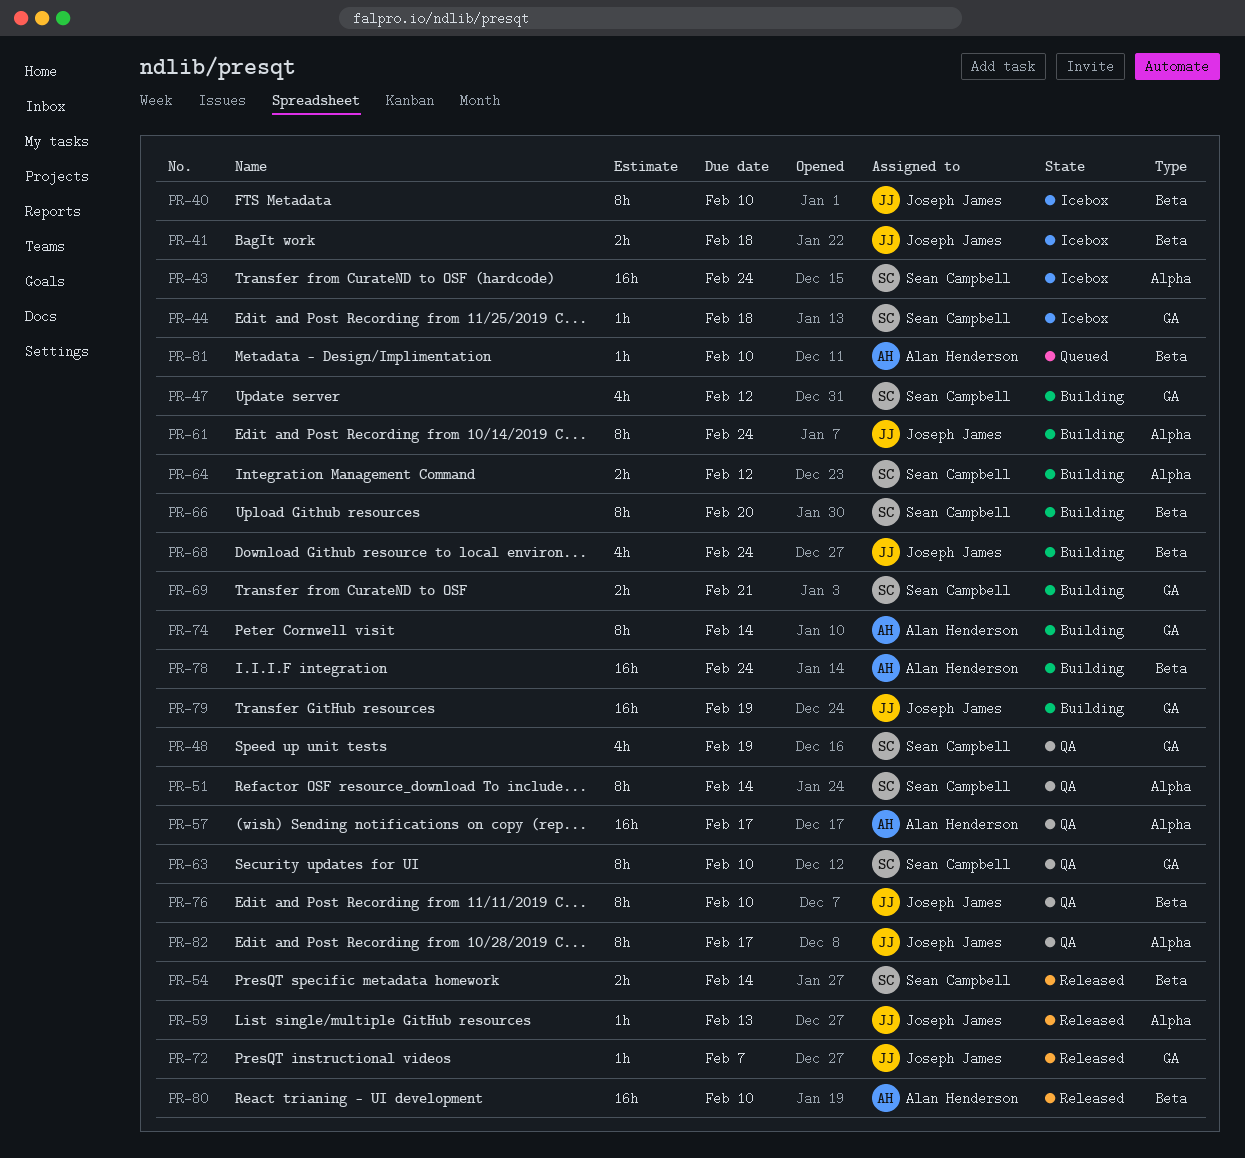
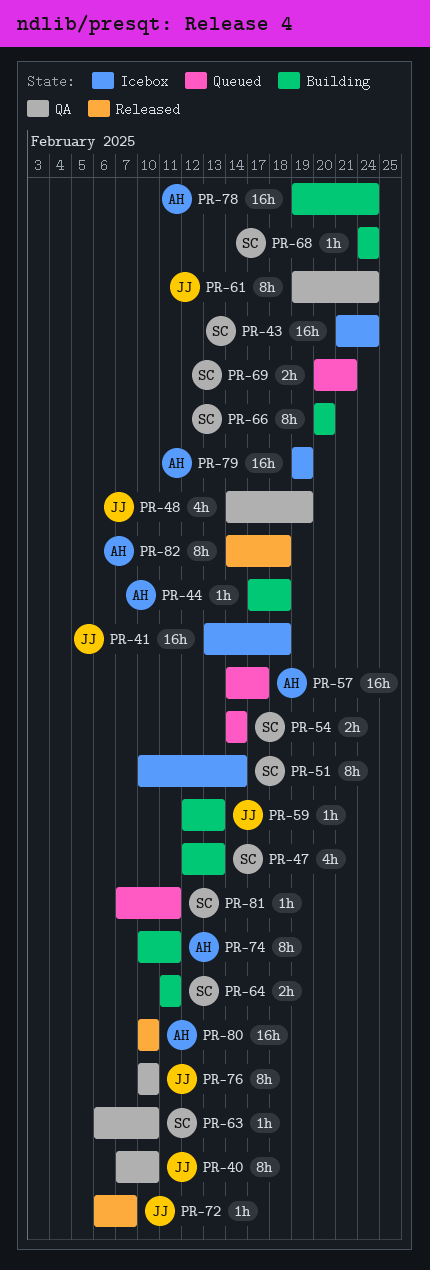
PR-40, status: Icebox -> QA
PR-41, estimate: 2h -> 16h
PR-44, status: Icebox -> Building
PR-44, owner: Sean Campbell -> Alan Henderson
PR-47, due: Feb 12 -> Feb 13
PR-48, owner: Sean Campbell -> Joseph James
PR-51, status: QA -> Icebox
PR-54, status: Released -> Queued
PR-57, status: QA -> Queued
PR-59, status: Released -> Building
PR-61, status: Building -> QA
PR-63, estimate: 8h -> 1h
PR-64, due: Feb 12 -> Feb 11
PR-68, owner: Joseph James -> Sean Campbell
PR-68, estimate: 4h -> 1h
PR-69, status: Building -> Queued
PR-74, due: Feb 14 -> Feb 11
PR-79, status: Building -> Icebox
PR-79, owner: Joseph James -> Alan Henderson
PR-81, owner: Alan Henderson -> Sean Campbell
PR-81, due: Feb 10 -> Feb 11
PR-82, status: QA -> Released
PR-82, owner: Joseph James -> Alan Henderson
PR-82, due: Feb 17 -> Feb 18

